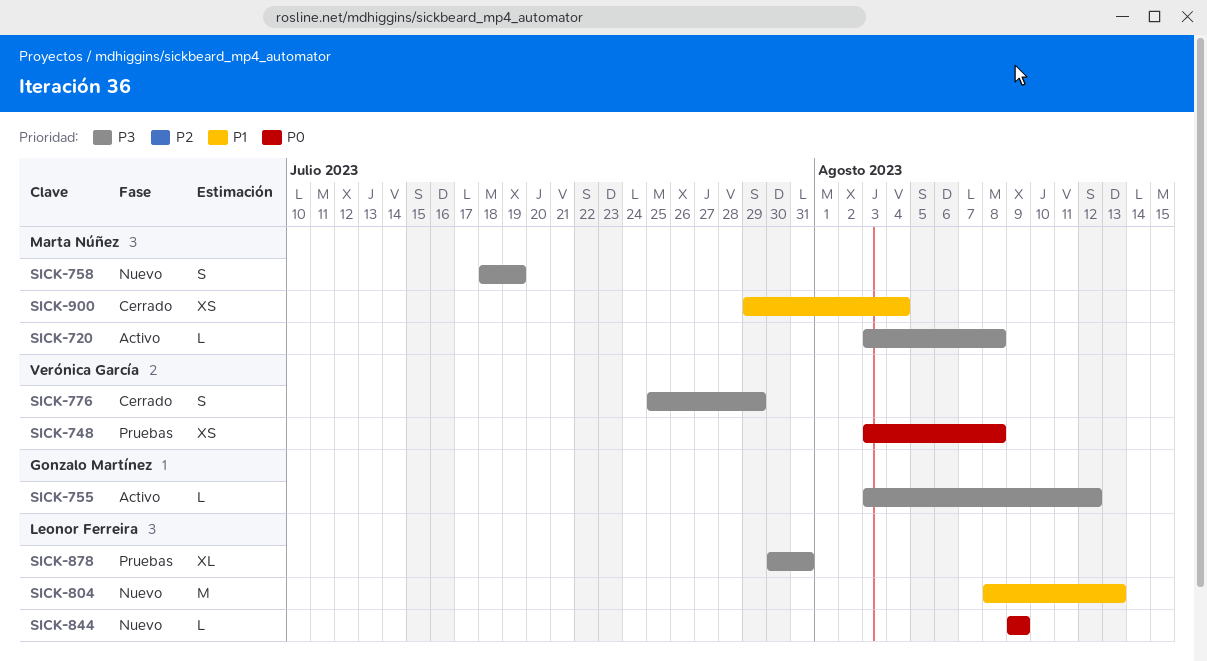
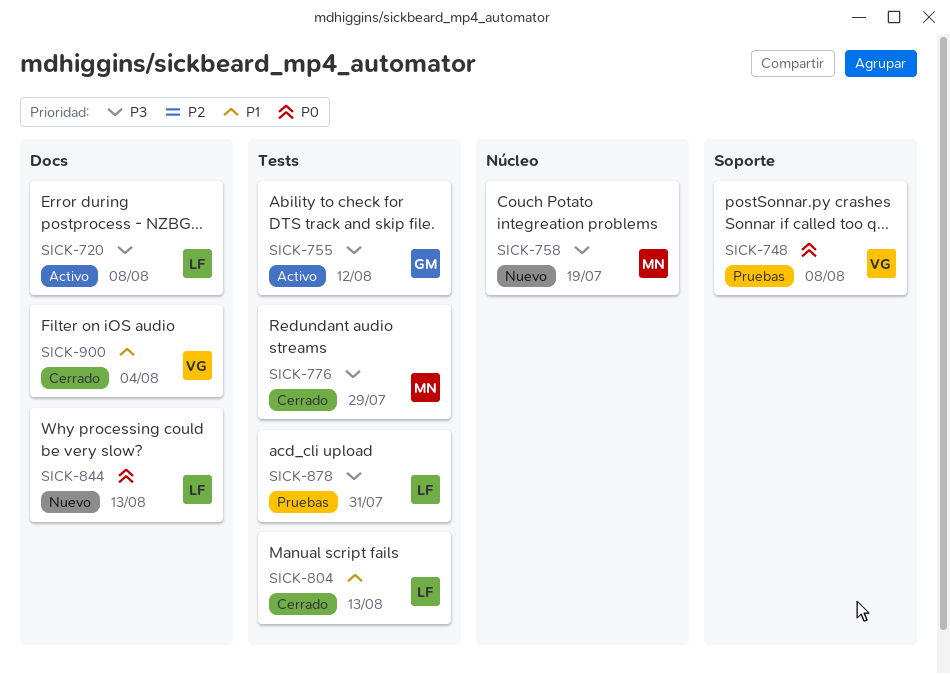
SICK-720, owner: Marta Núñez -> Leonor Ferreira
SICK-776, owner: Verónica García -> Marta Núñez
SICK-804, status: Nuevo -> Cerrado
SICK-844, due: Aug 9 -> Aug 13
SICK-900, owner: Marta Núñez -> Verónica García

